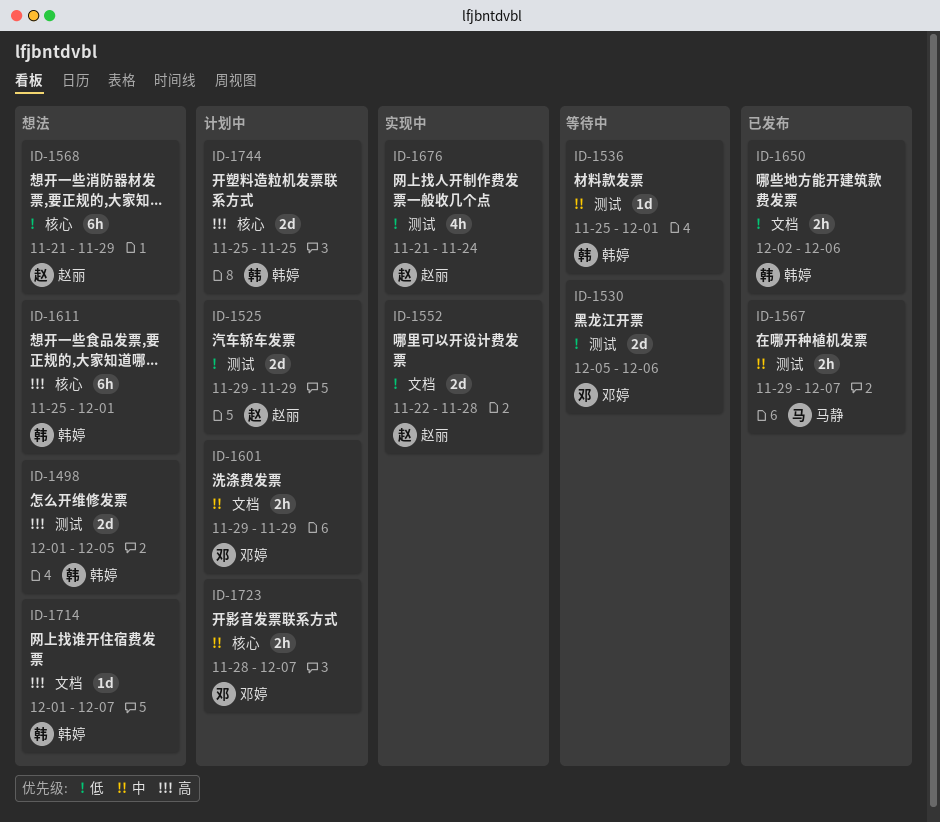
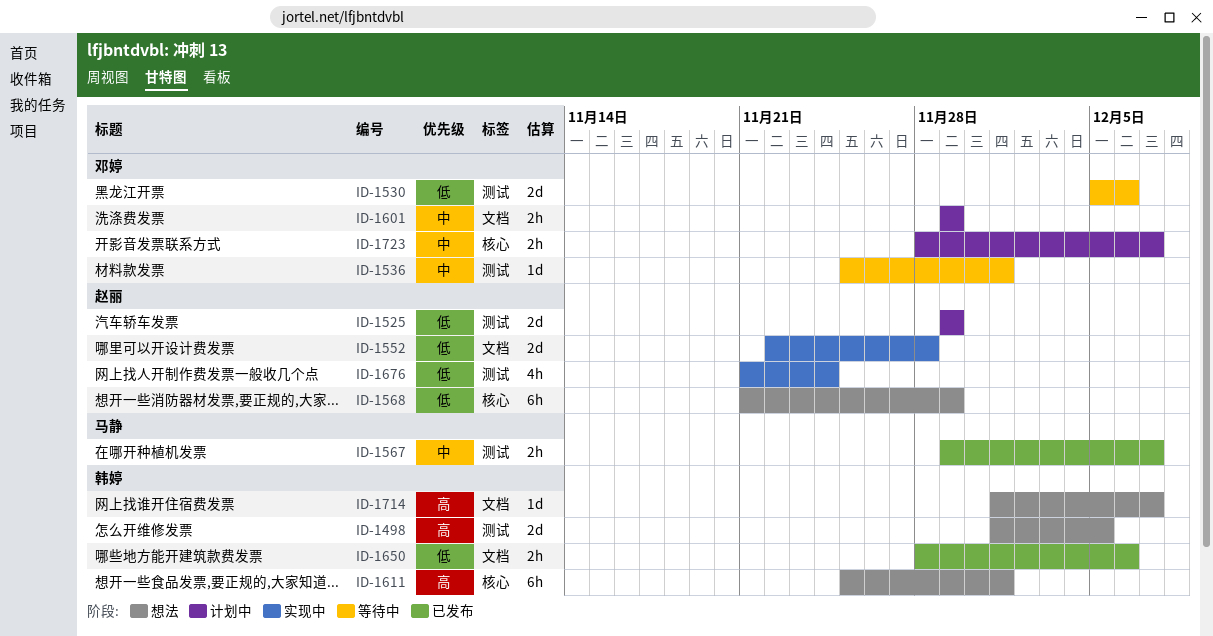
ID-1536, owner: 韩婷 -> 邓婷
ID-1650, start: Dec 2 -> Nov 28
ID-1744: present -> none

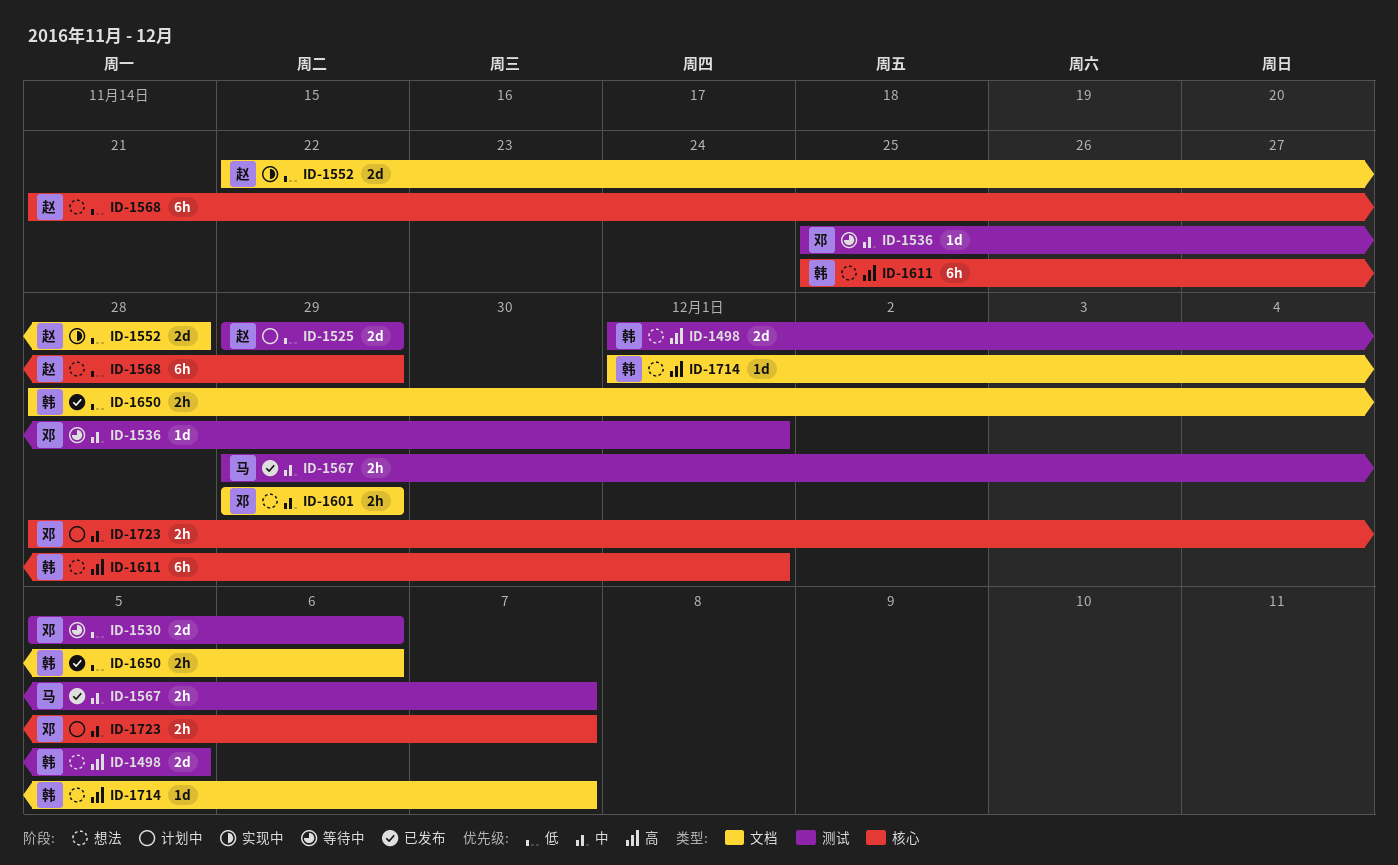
ID-1601, status: 计划中 -> 想法
ID-1676: present -> none

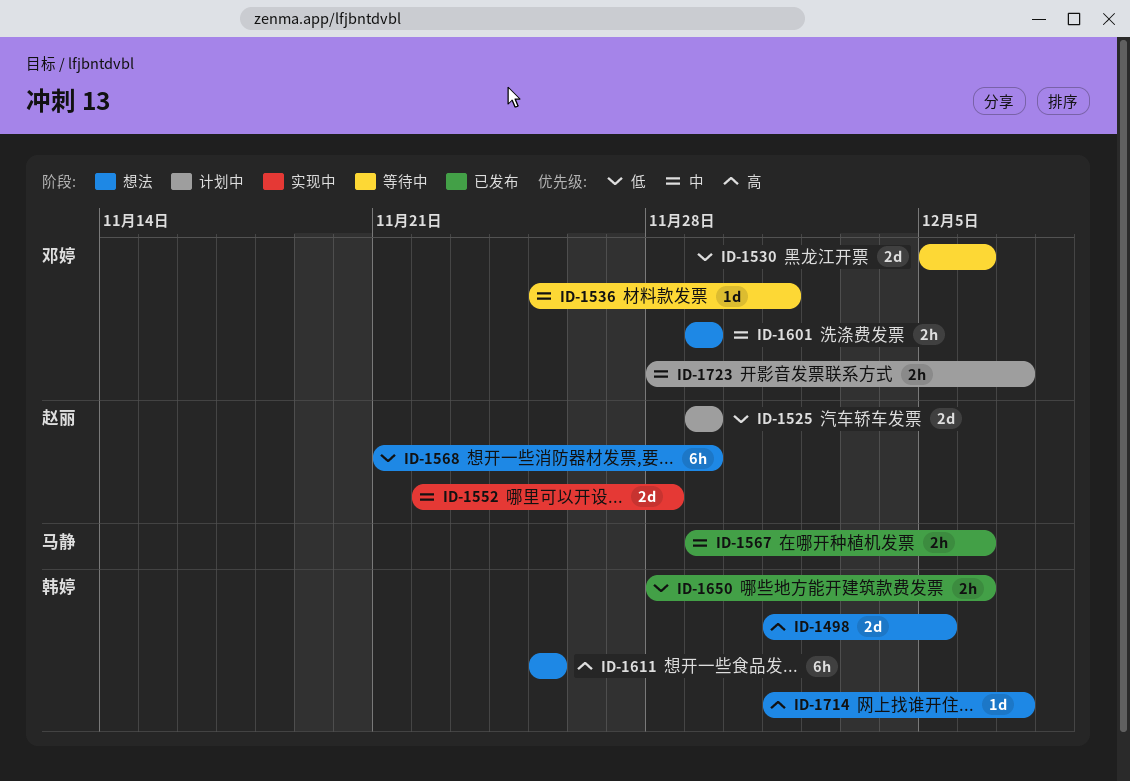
ID-1552, priority: 低 -> 中
ID-1567, due: Dec 7 -> Dec 6
ID-1611, due: Dec 1 -> Nov 25

